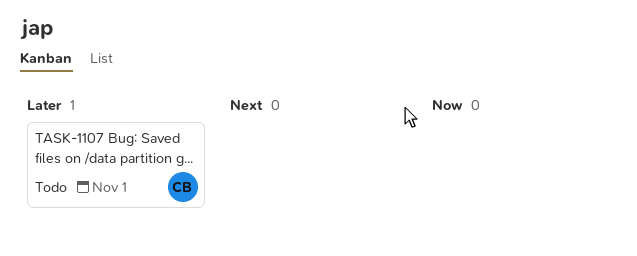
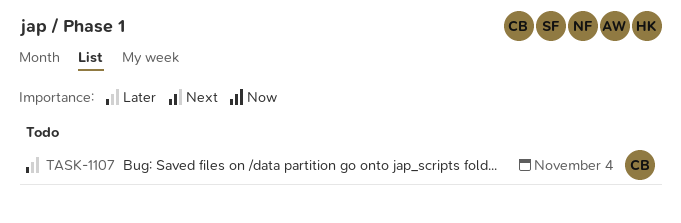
TASK-1107, due: Nov 1 -> Nov 4

